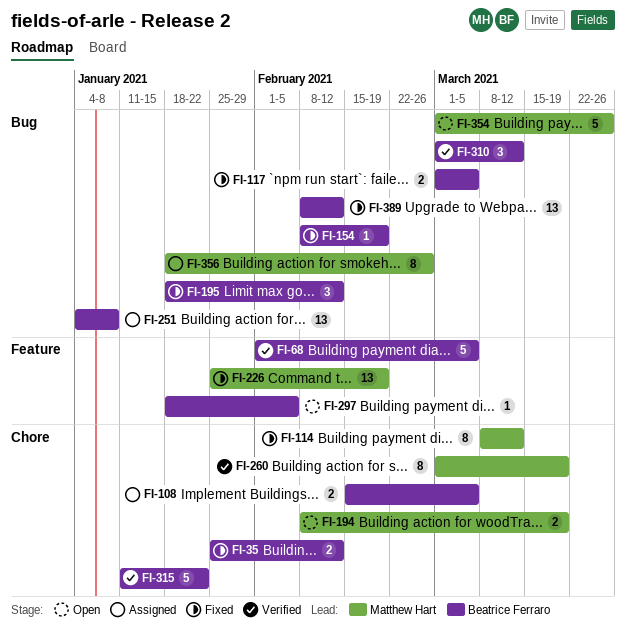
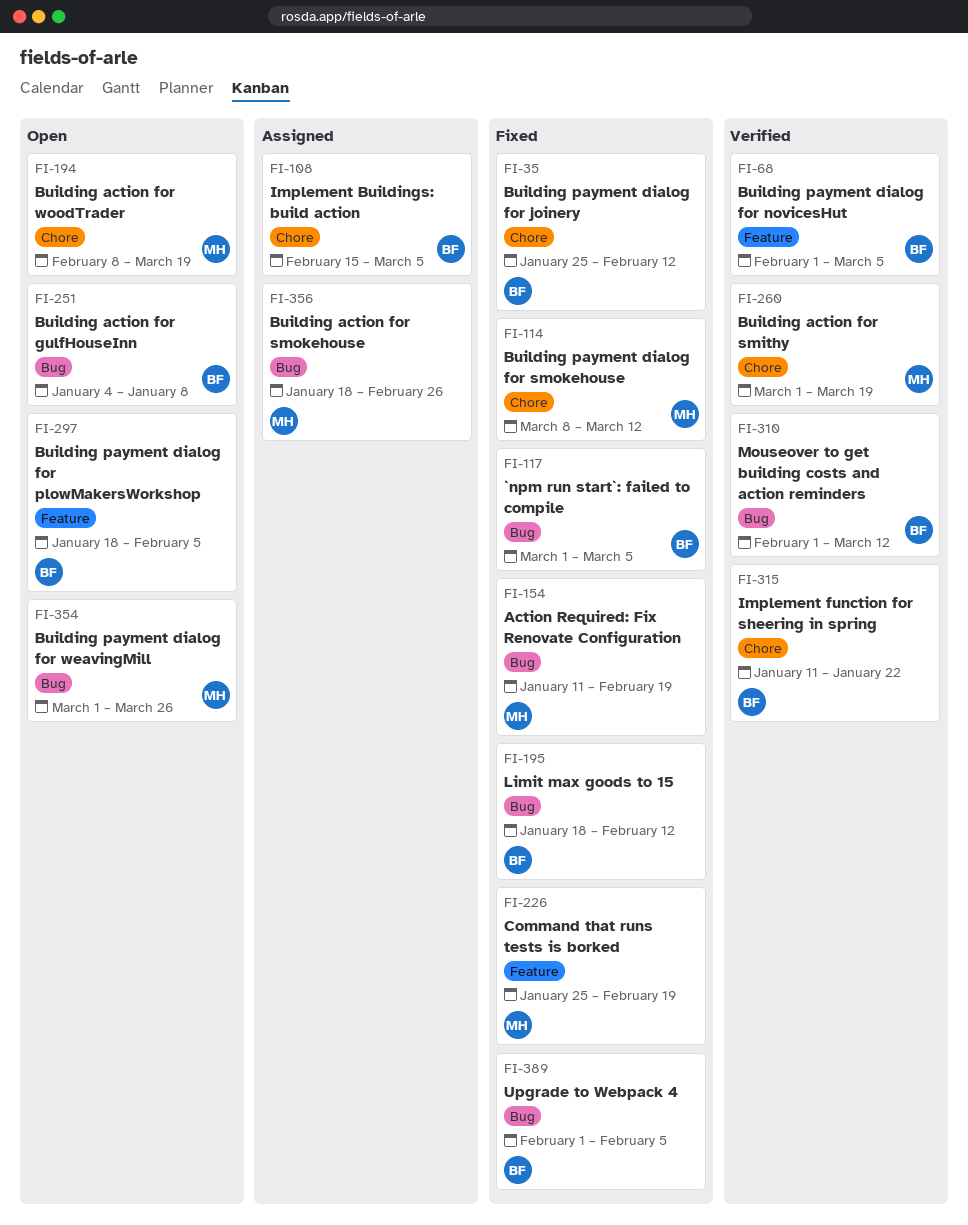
FI-154, owner: Beatrice Ferraro -> Matthew Hart
FI-154, start: Feb 8 -> Jan 11
FI-251, status: Assigned -> Open
FI-310, start: Mar 1 -> Feb 1
FI-389, start: Feb 8 -> Feb 1
FI-389, due: Feb 12 -> Feb 5

